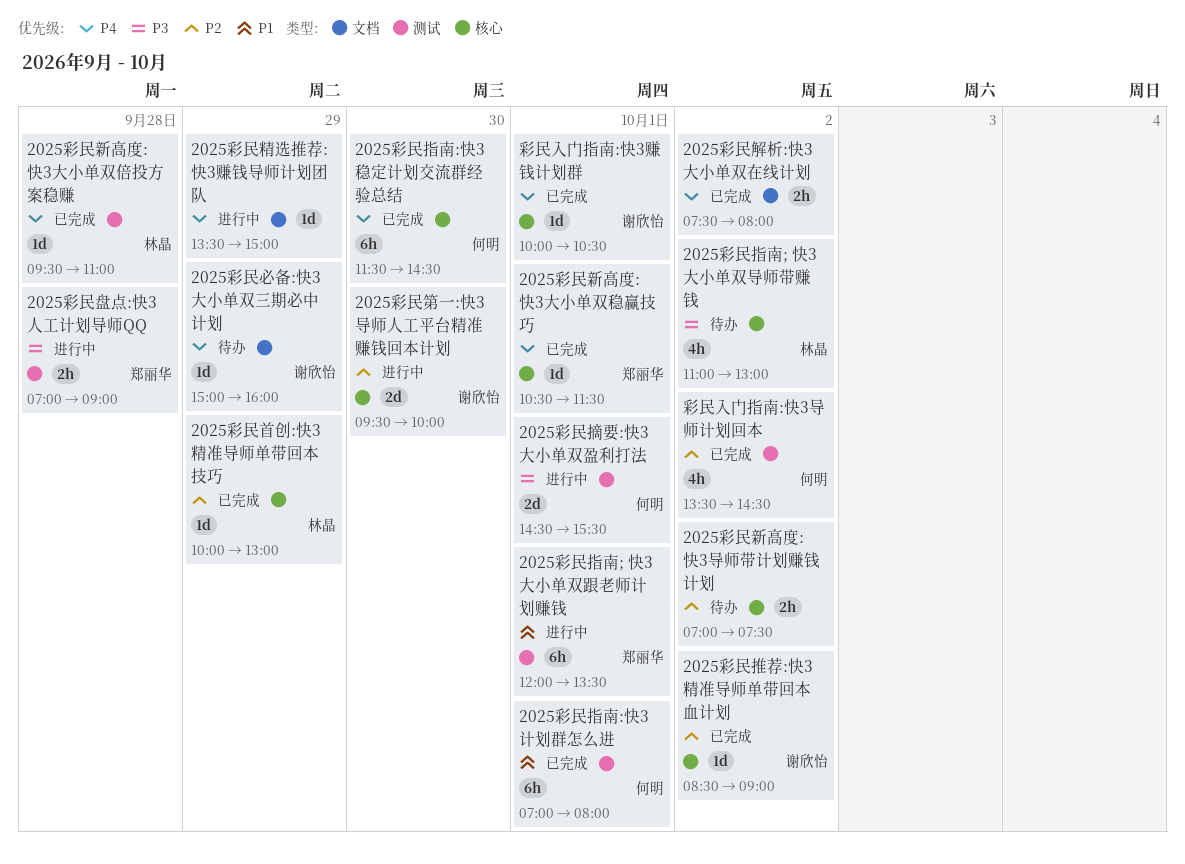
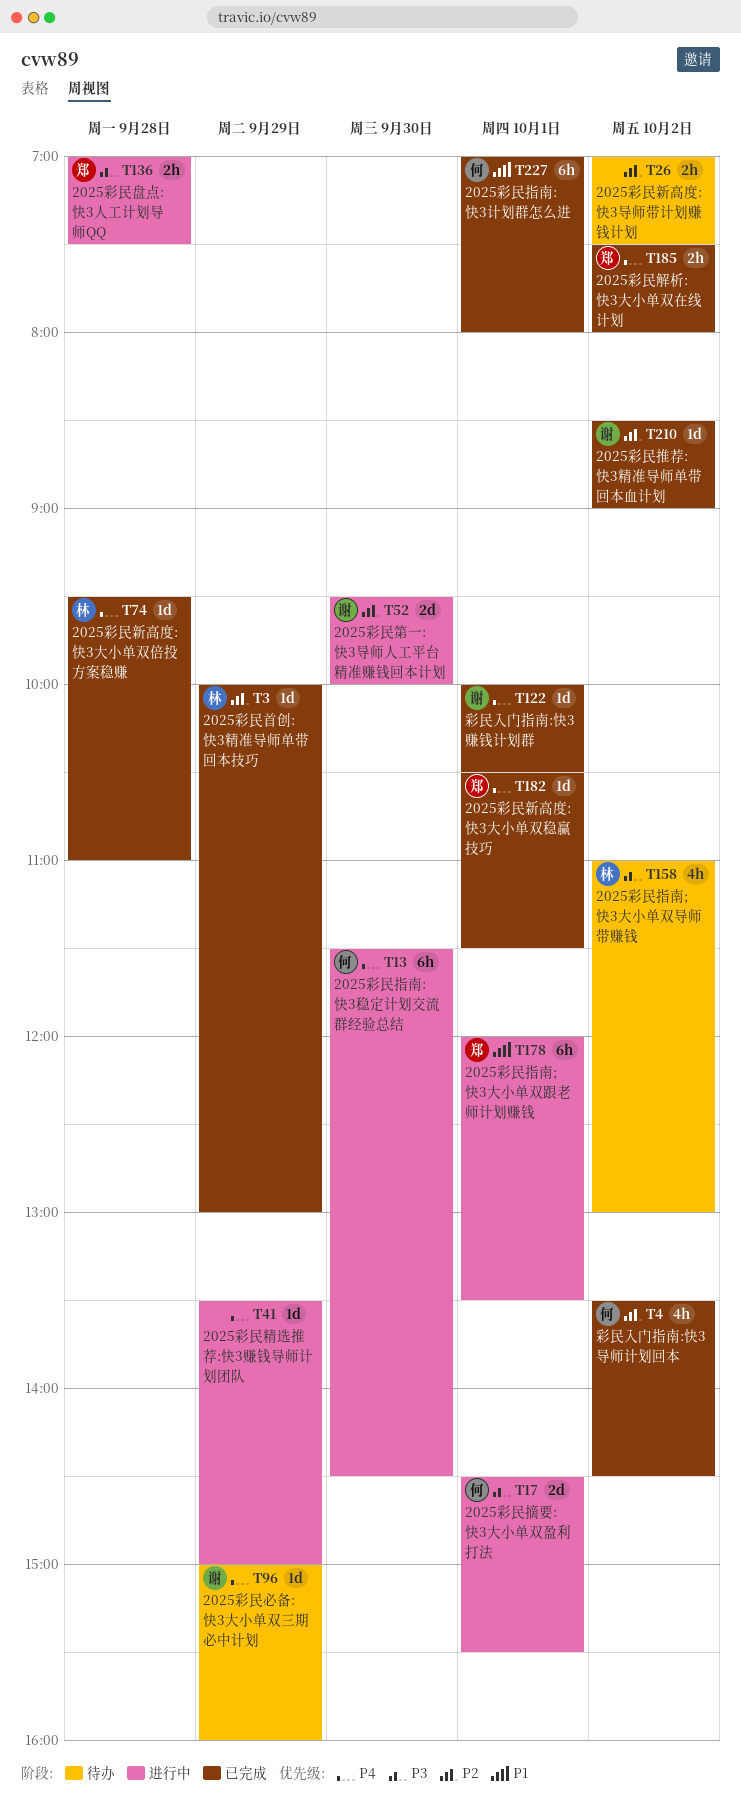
2025彩民指南:快3稳定计划交流群经验总结, status: 已完成 -> 进行中
2025彩民盘点:快3人工计划导师QQ, ends: 09:00 -> 07:30
2025彩民解析:快3大小单双在线计划, owner: none -> 郑丽华

